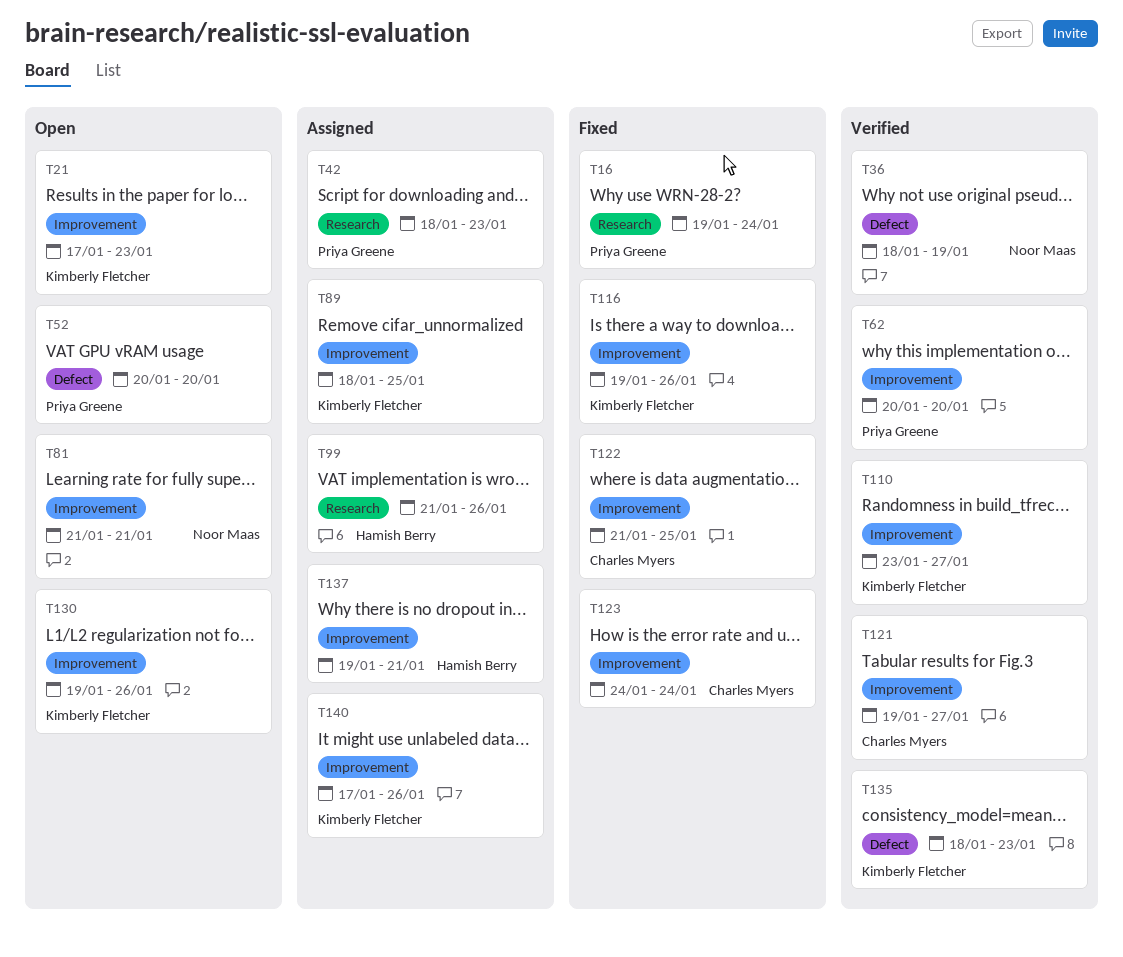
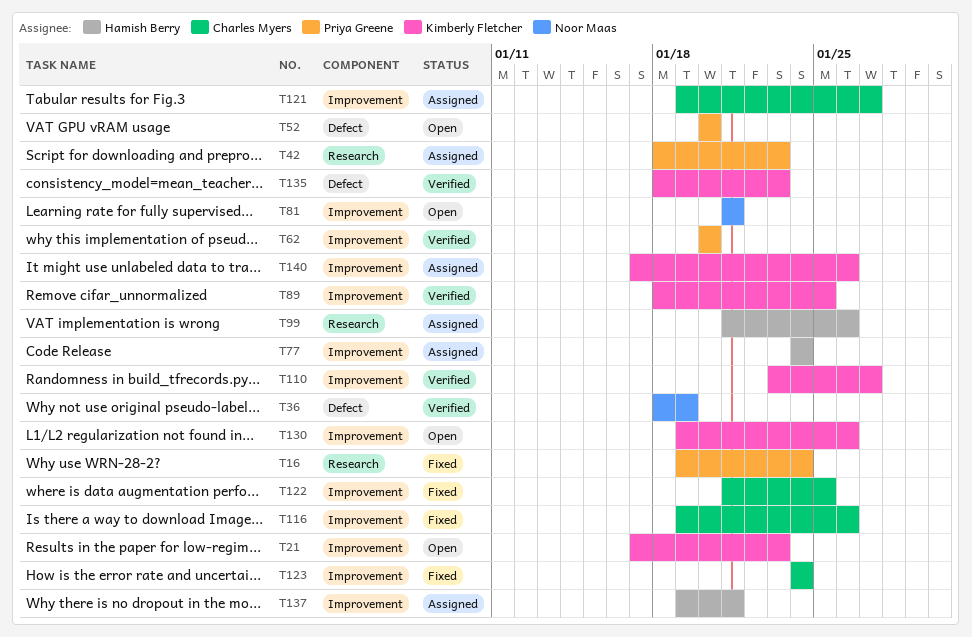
T77: none -> present
T89, status: Assigned -> Verified
T116, owner: Kimberly Fletcher -> Charles Myers
T121, status: Verified -> Assigned

